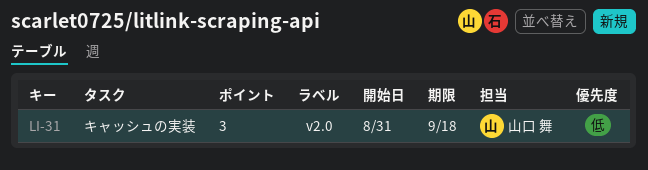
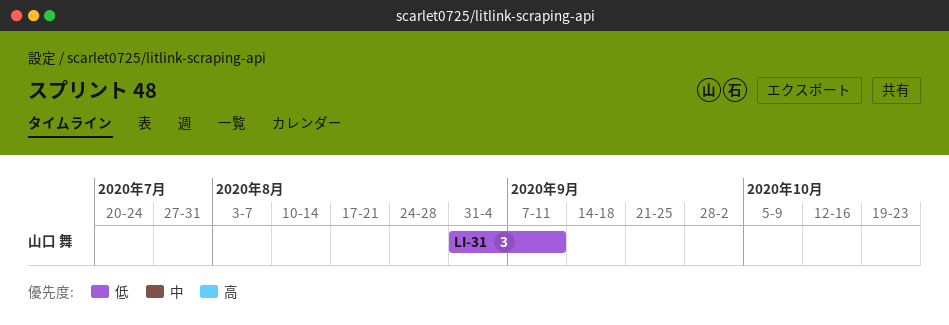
LI-31, due: Sep 18 -> Sep 11

